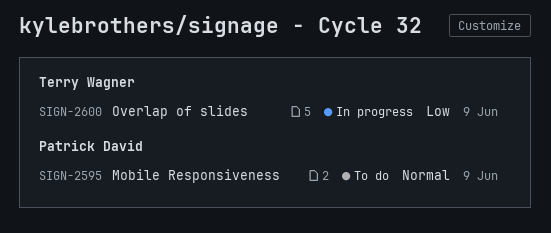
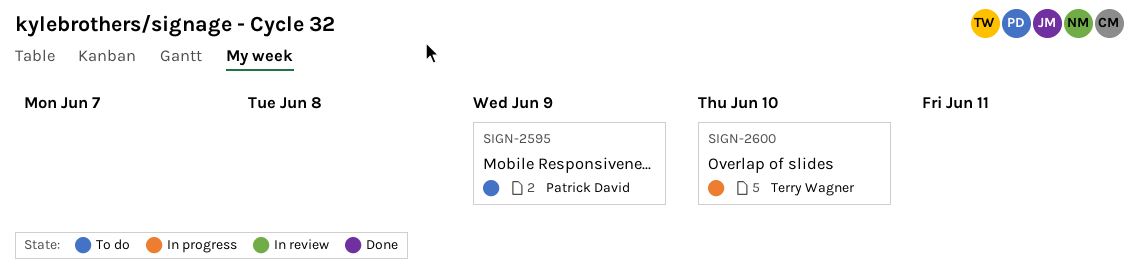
SIGN-2600, due: Jun 9 -> Jun 10

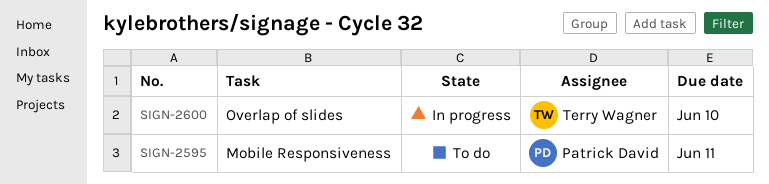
SIGN-2595, due: Jun 9 -> Jun 11

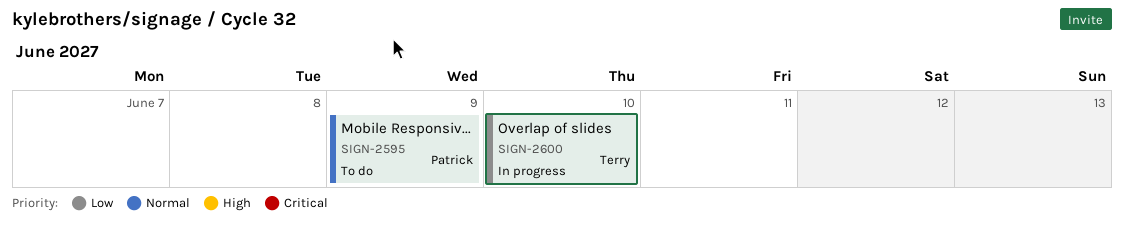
SIGN-2595, due: Jun 11 -> Jun 9

